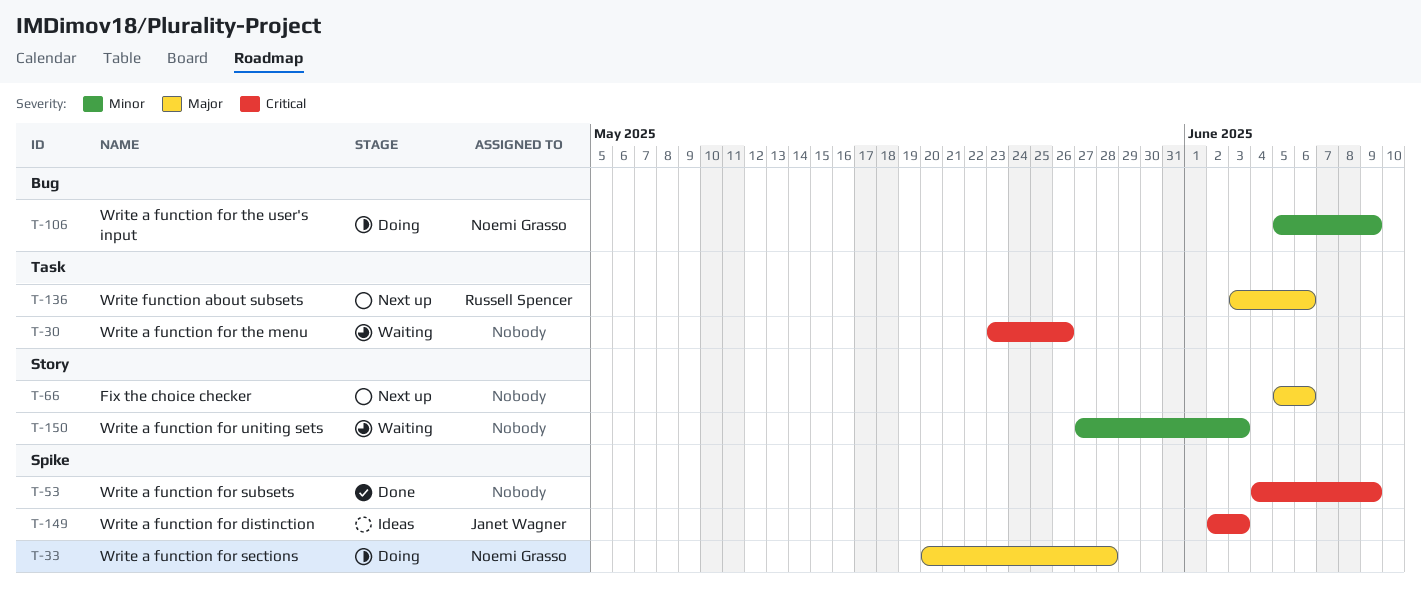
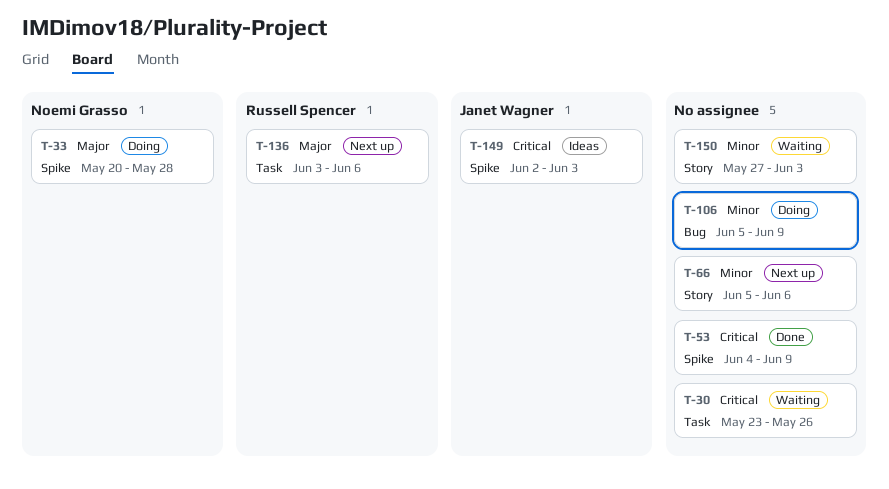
T-66, priority: Major -> Minor
T-106, owner: Noemi Grasso -> none

